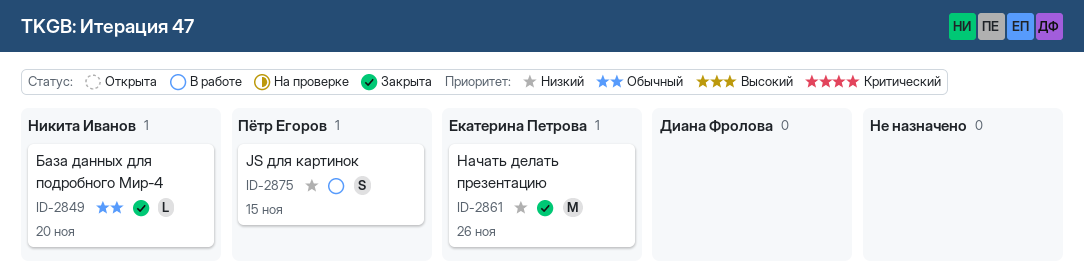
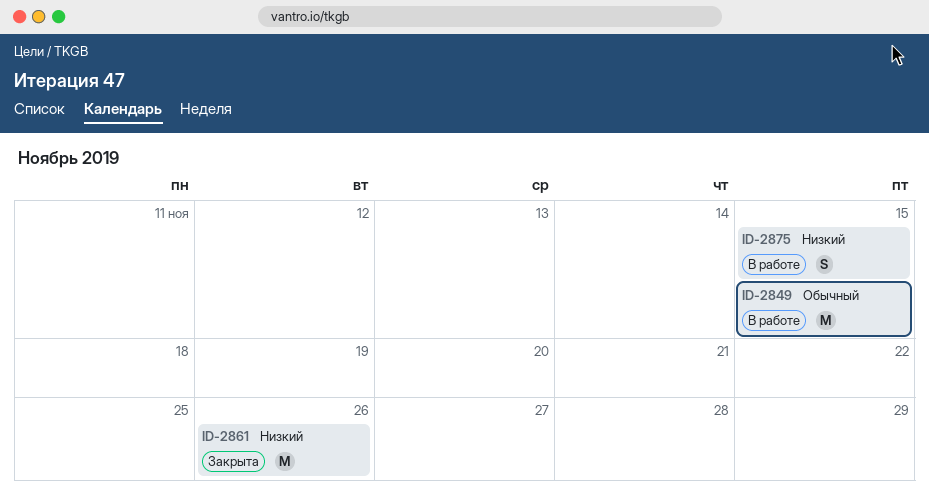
ID-2849, status: Закрыта -> В работе
ID-2849, estimate: L -> M
ID-2849, due: Nov 20 -> Nov 15

